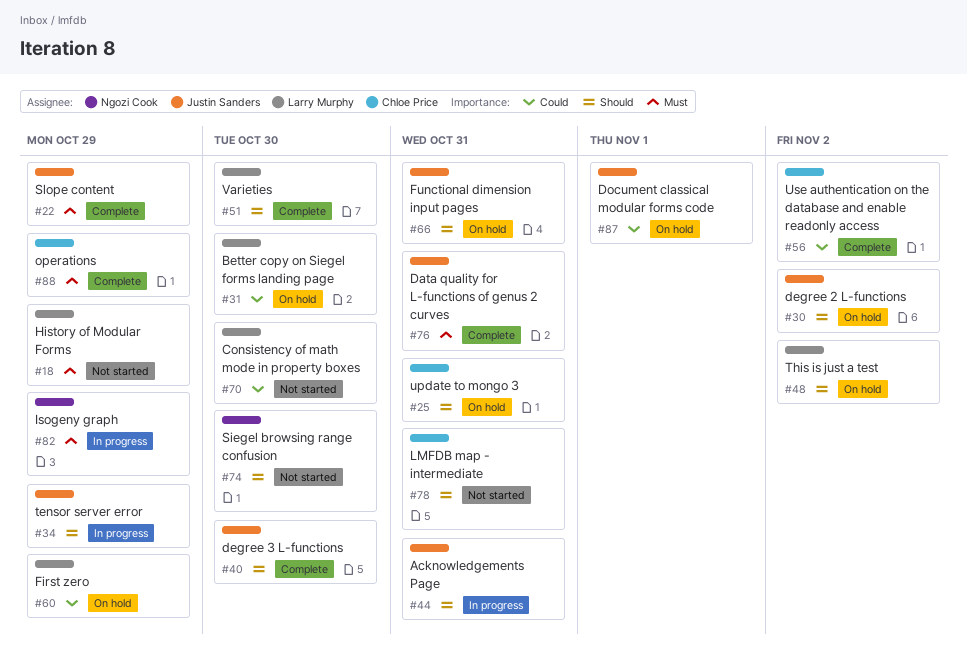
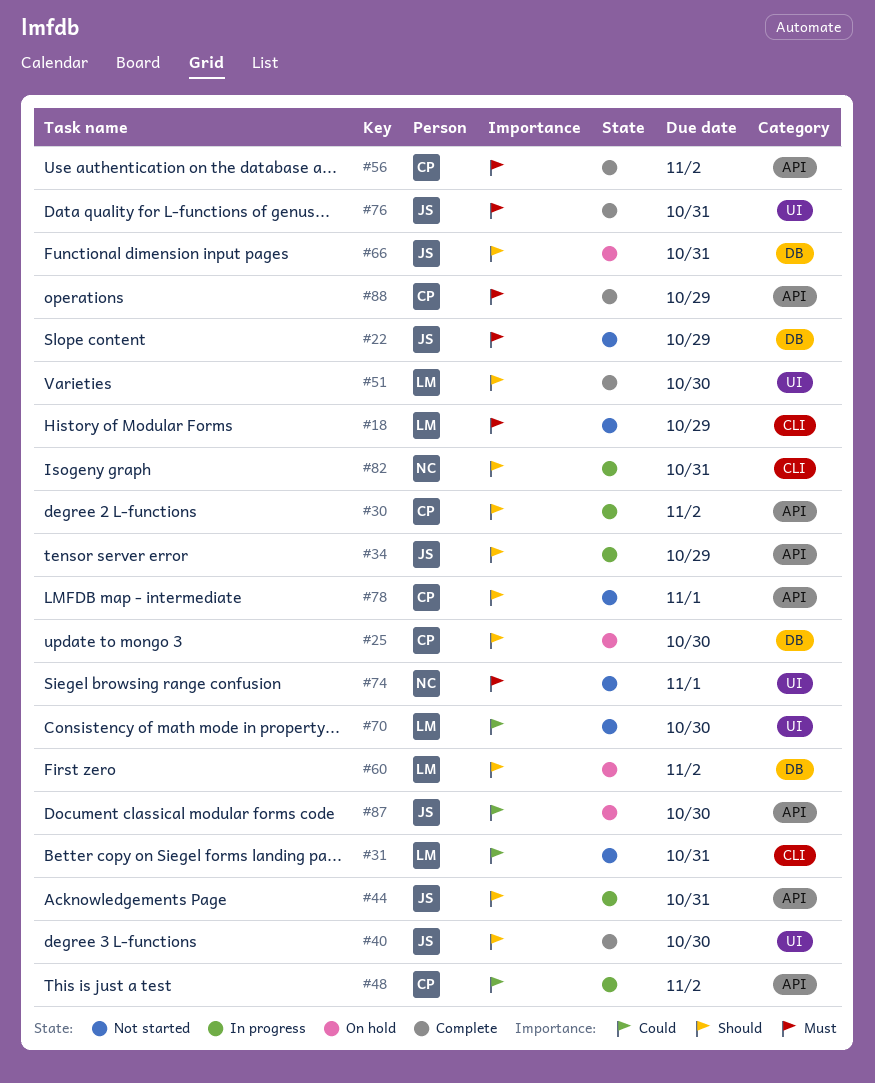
#22, status: Complete -> Not started
#25, due: Oct 31 -> Oct 30
#30, status: On hold -> In progress
#30, owner: Justin Sanders -> Chloe Price
#31, status: On hold -> Not started
#31, due: Oct 30 -> Oct 31
#48, status: On hold -> In progress
#48, owner: Larry Murphy -> Chloe Price
#48, priority: Should -> Could
#56, priority: Could -> Must
#60, priority: Could -> Should
#60, due: Oct 29 -> Nov 2
#74, priority: Should -> Must
#74, due: Oct 30 -> Nov 1
#78, due: Oct 31 -> Nov 1
#82, priority: Must -> Should
#82, due: Oct 29 -> Oct 31
#87, due: Nov 1 -> Oct 30

